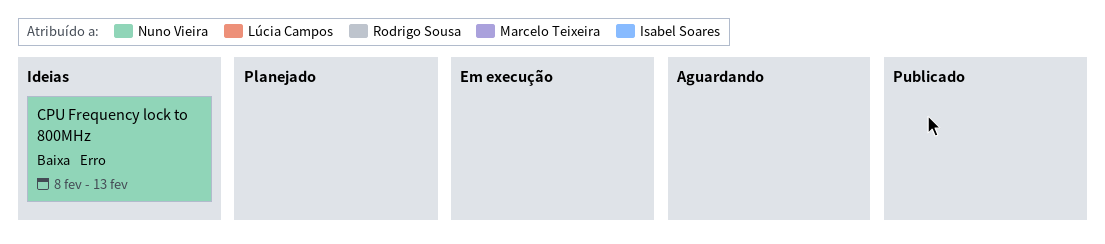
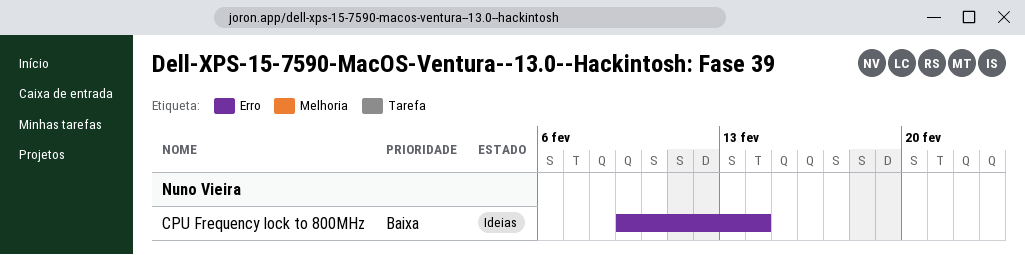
CPU Frequency lock to 800MHz, start: Feb 8 -> Feb 9
CPU Frequency lock to 800MHz, due: Feb 13 -> Feb 14

